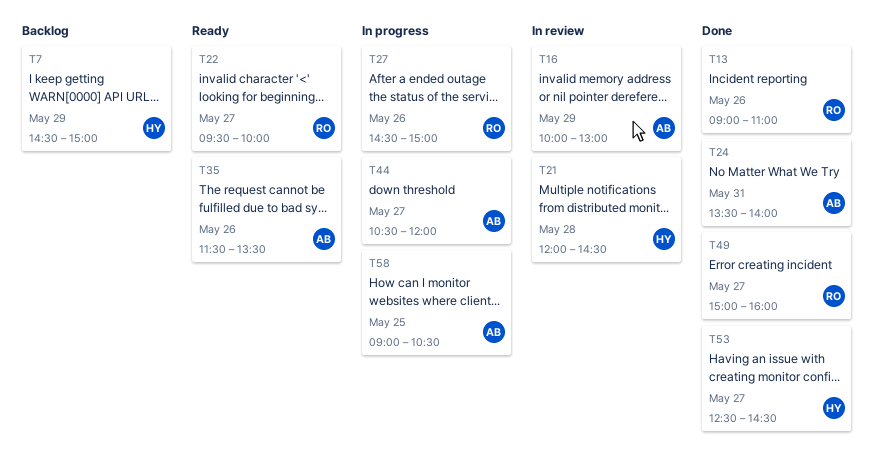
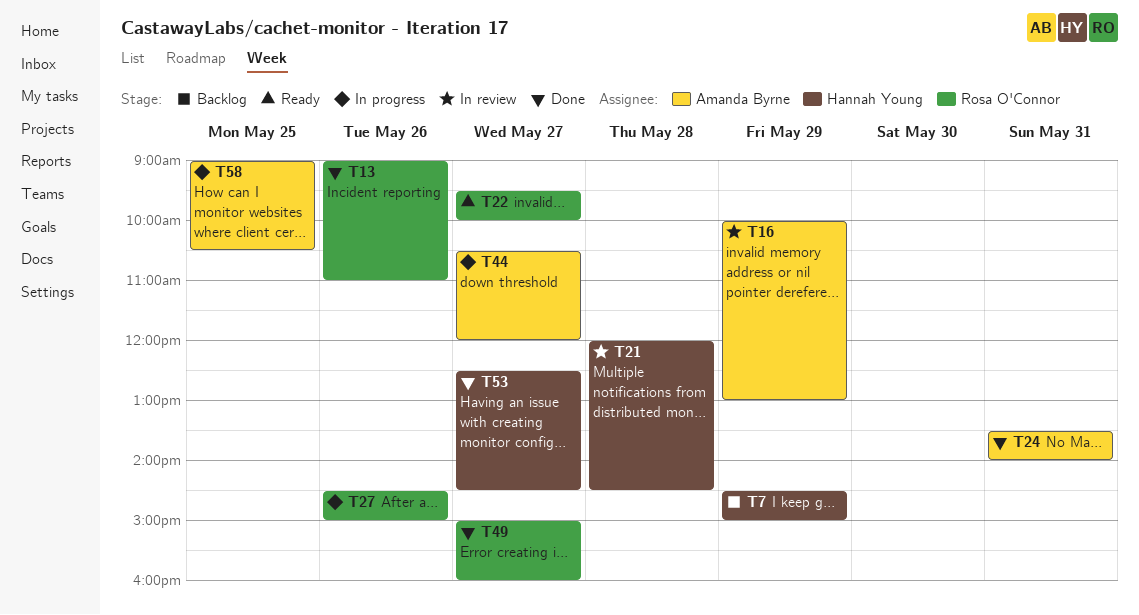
T35: present -> none

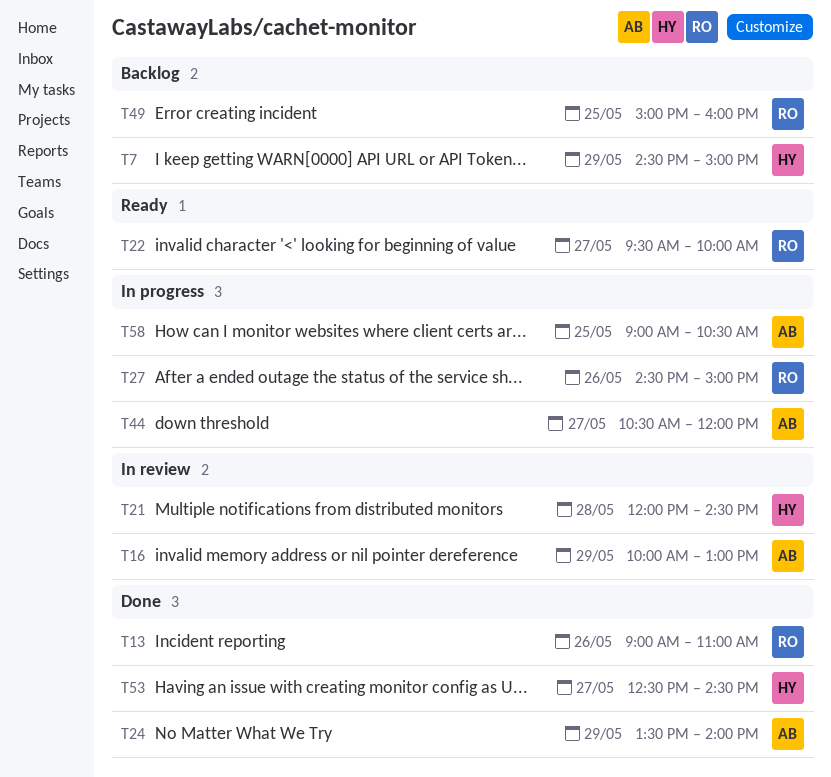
T24, day: May 31 -> May 29
T49, status: Done -> Backlog
T49, day: May 27 -> May 25

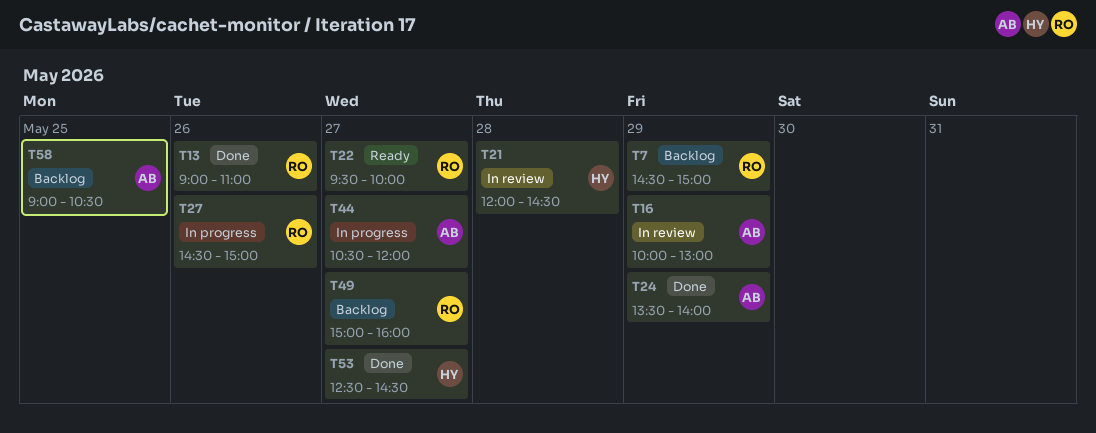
T7, owner: HY -> RO
T49, day: May 25 -> May 27
T58, status: In progress -> Backlog

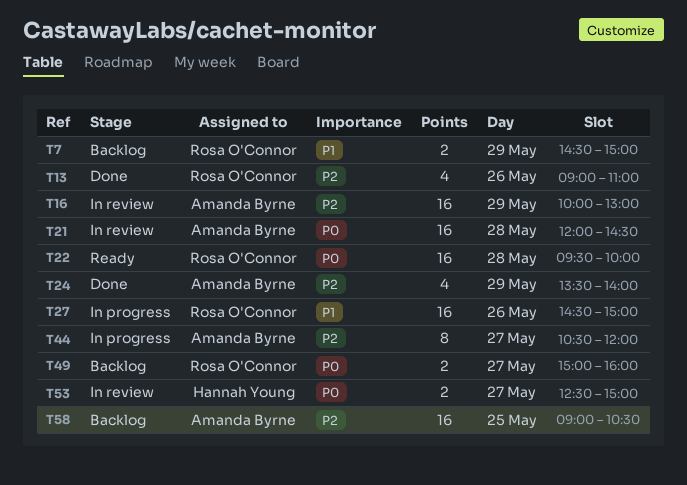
T21, owner: Hannah Young -> Amanda Byrne
T22, day: May 27 -> May 28
T53, status: Done -> In review
T53, ends: 14:30 -> 15:00

